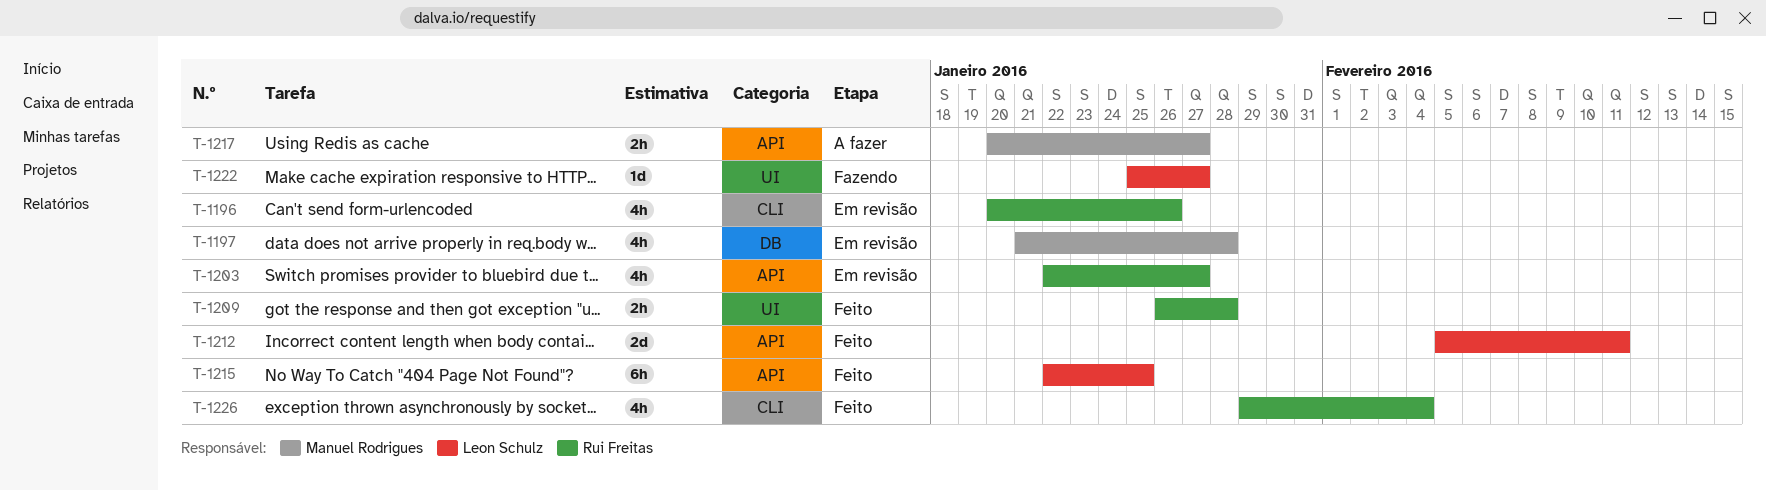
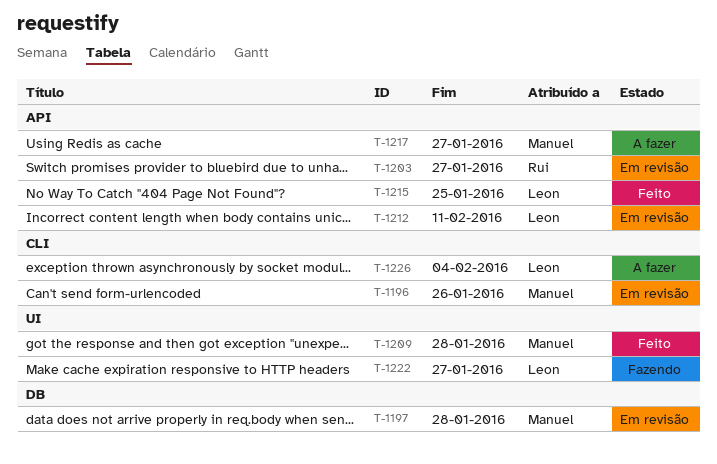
T-1196, owner: Rui Freitas -> Manuel Rodrigues
T-1209, owner: Rui Freitas -> Manuel Rodrigues
T-1212, status: Feito -> Em revisão
T-1226, status: Feito -> A fazer
T-1226, owner: Rui Freitas -> Leon Schulz

